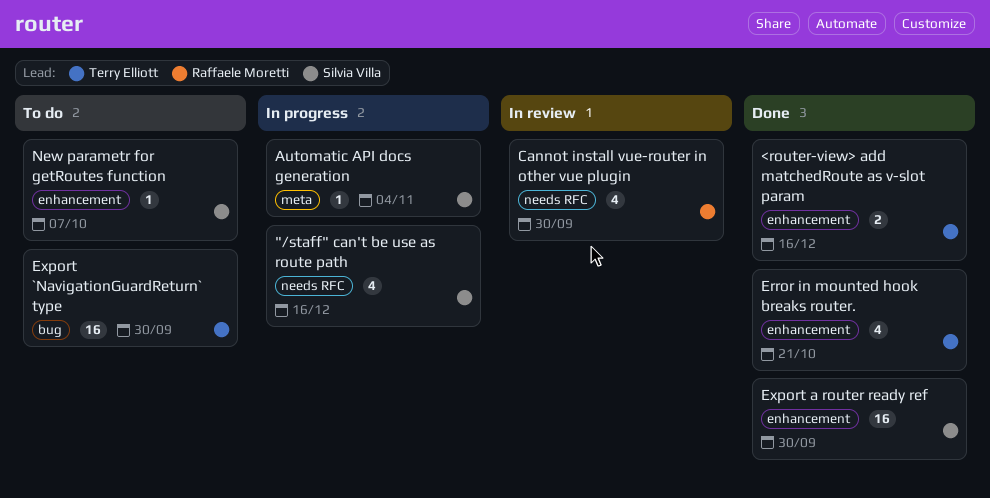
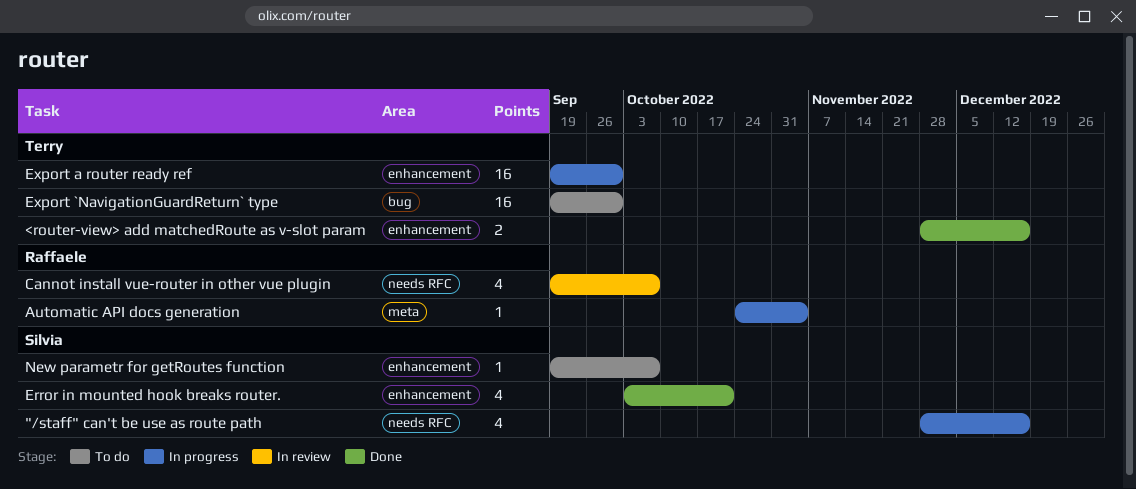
Automatic API docs generation, owner: Silvia Villa -> Raffaele Moretti
Cannot install vue-router in other vue plugin, due: Sep 30 -> Oct 7
Error in mounted hook breaks router., owner: Terry Elliott -> Silvia Villa
Export a router ready ref, status: Done -> In progress
Export a router ready ref, owner: Silvia Villa -> Terry Elliott

